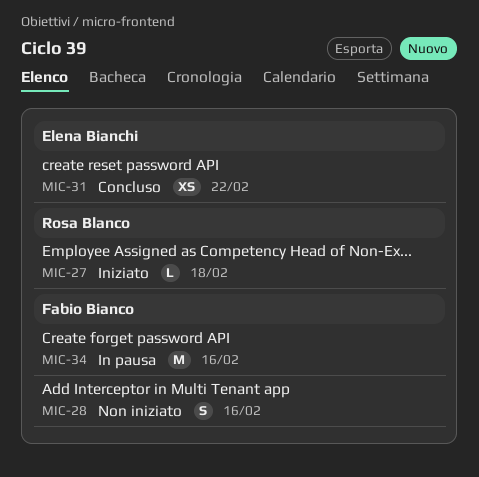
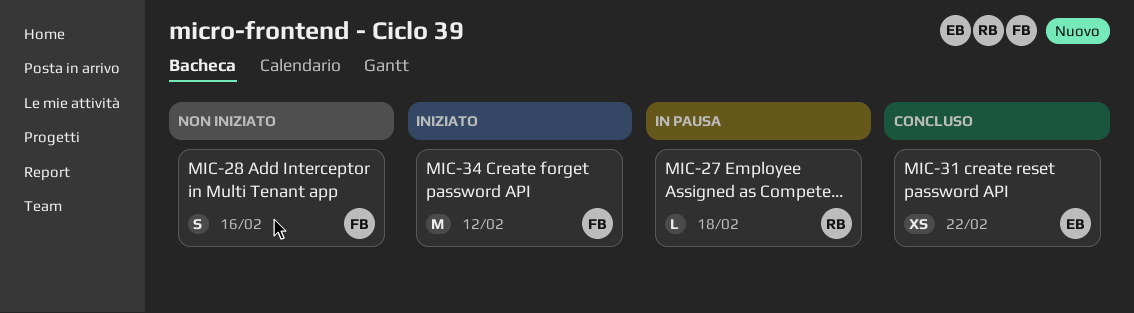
MIC-27, status: Iniziato -> In pausa
MIC-34, status: In pausa -> Iniziato
MIC-34, due: Feb 16 -> Feb 12

